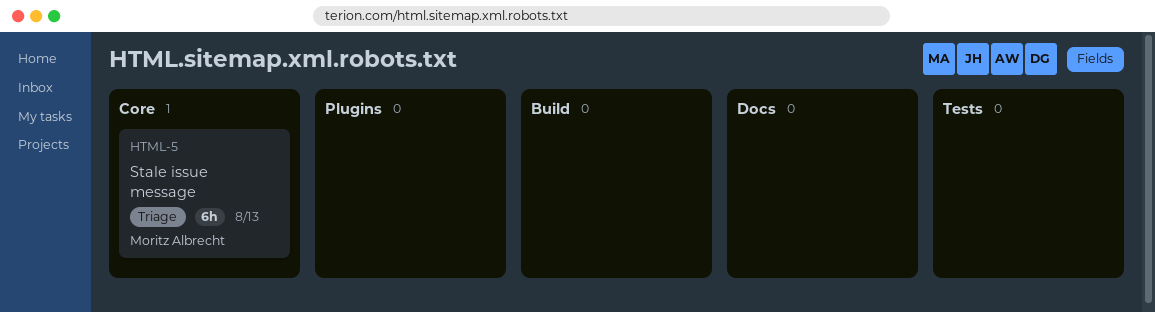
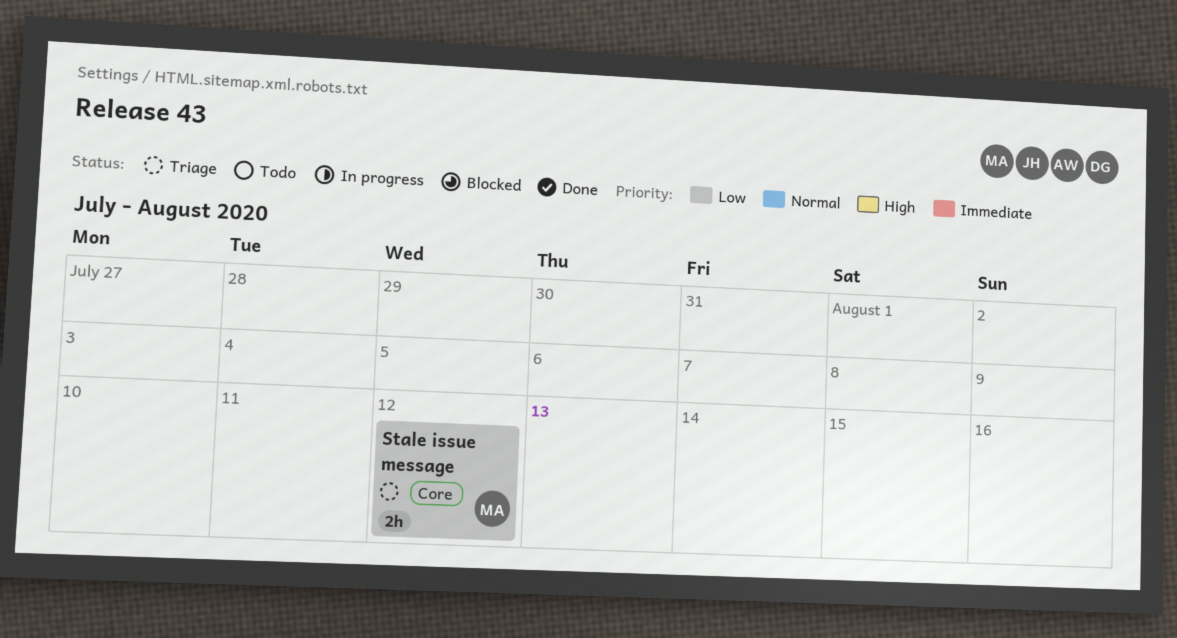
Stale issue message, estimate: 6h -> 2h
Stale issue message, due: Aug 13 -> Aug 12

